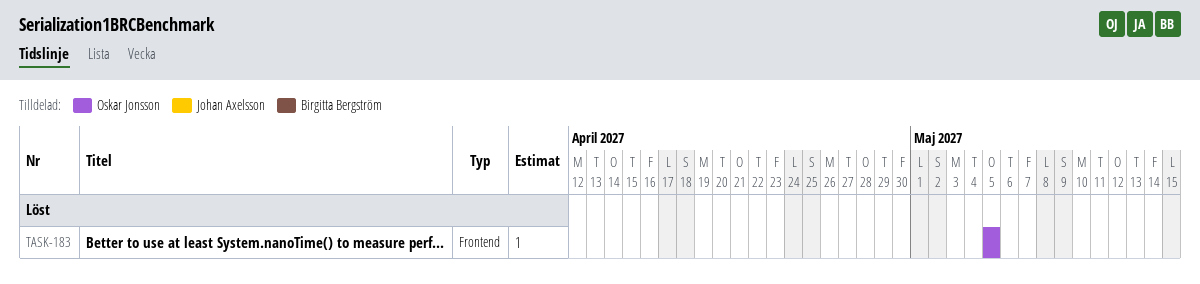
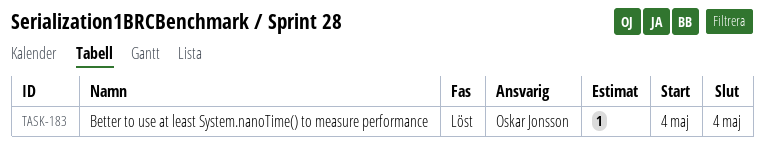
TASK-183, start: May 5 -> May 4
TASK-183, due: May 5 -> May 4

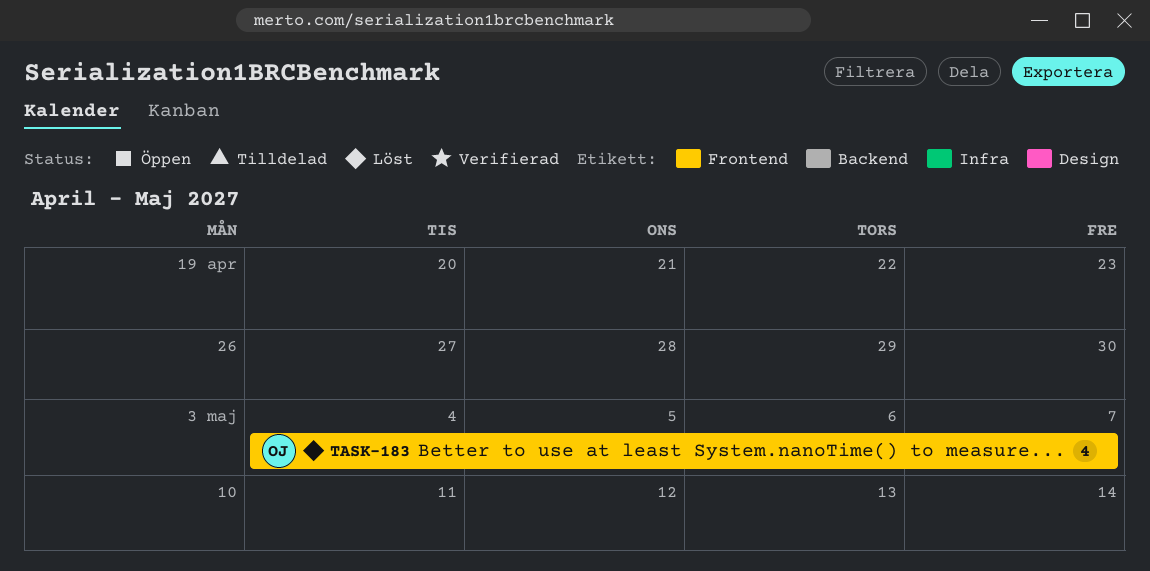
TASK-183, estimate: 1 -> 4
TASK-183, due: May 4 -> May 7

